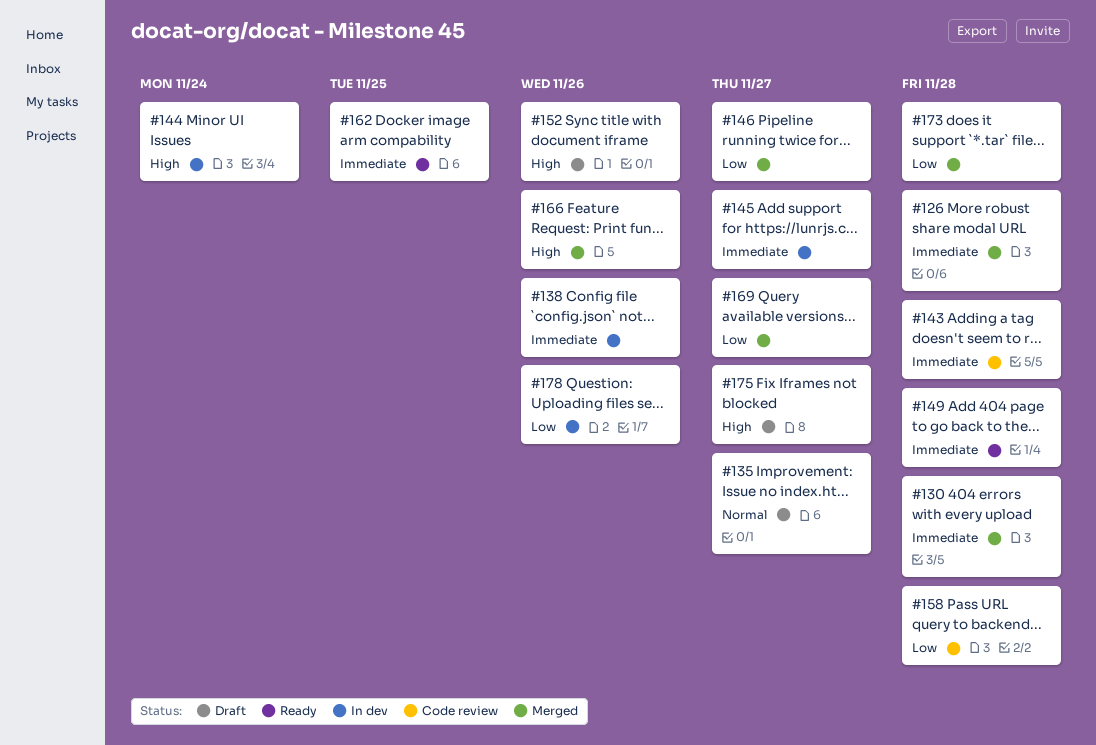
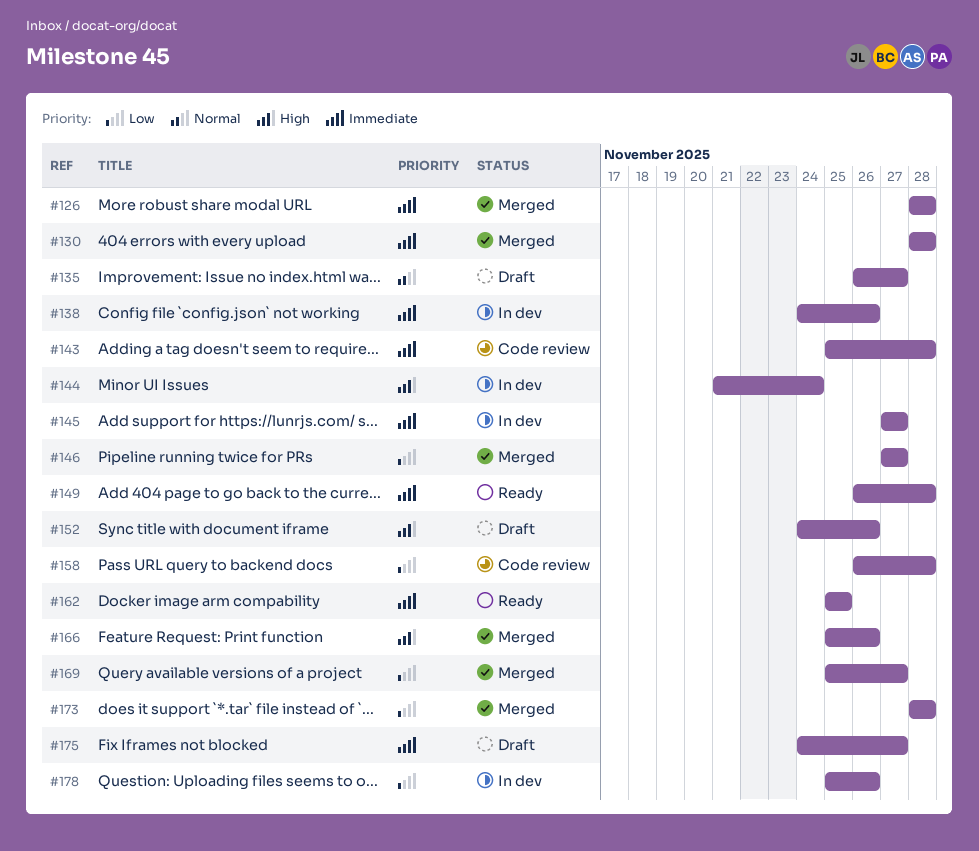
#175, priority: High -> Immediate

